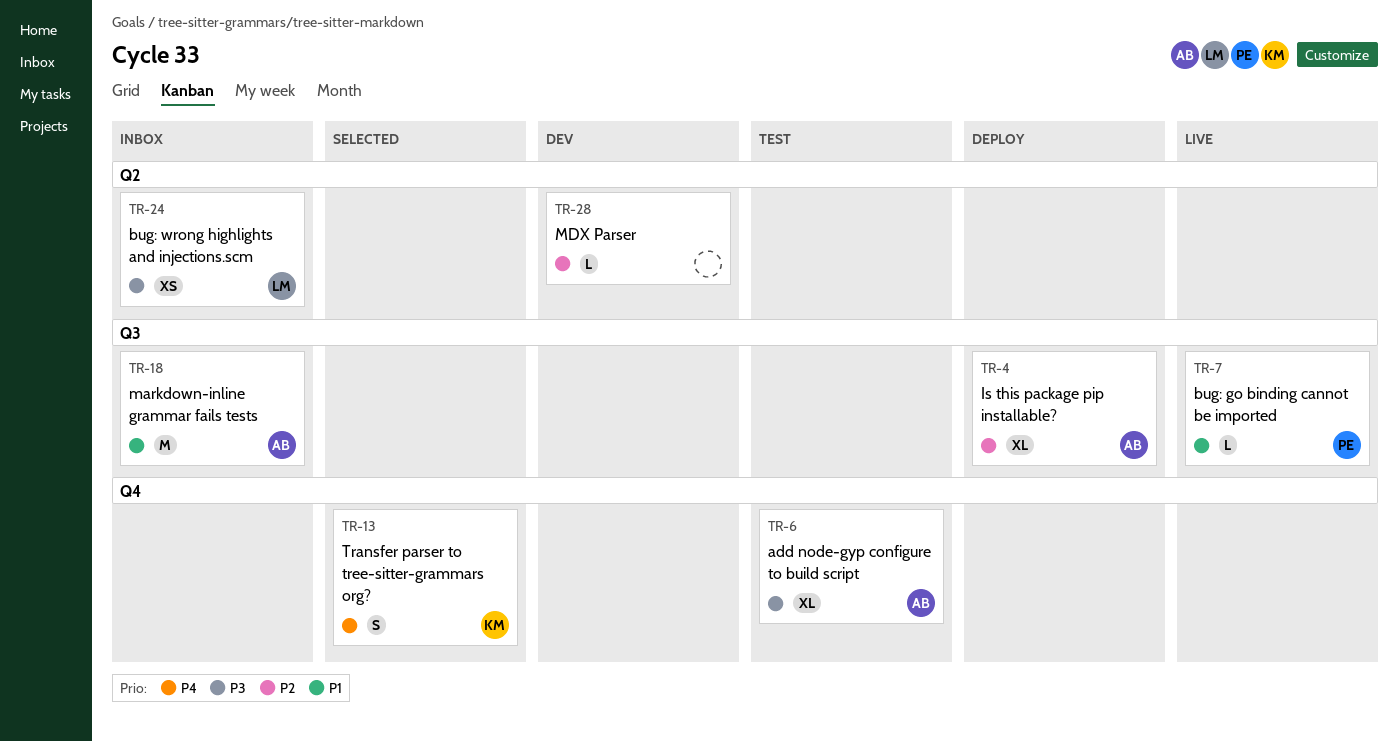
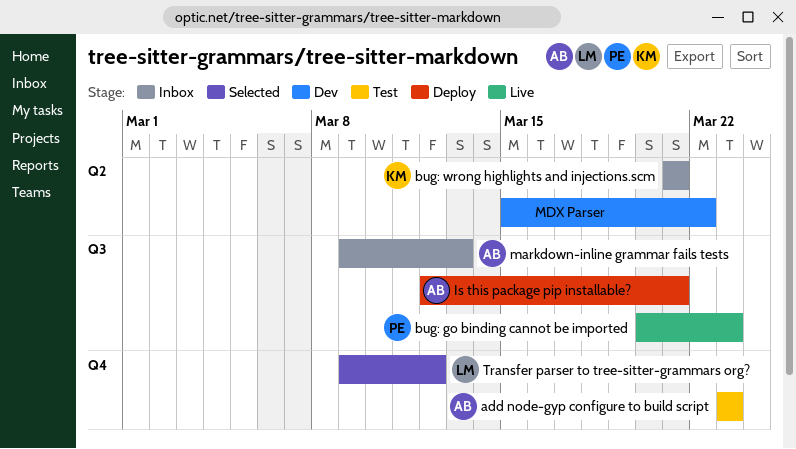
bug: wrong highlights and injections.scm, owner: LM -> KM
Transfer parser to tree-sitter-grammars org?, owner: KM -> LM

